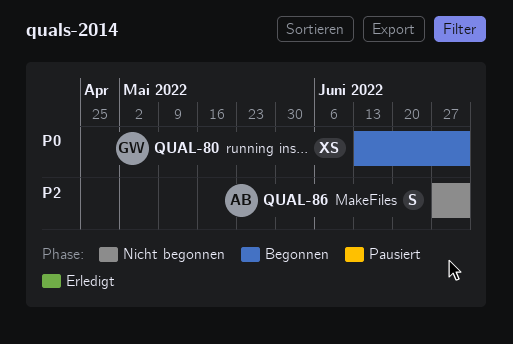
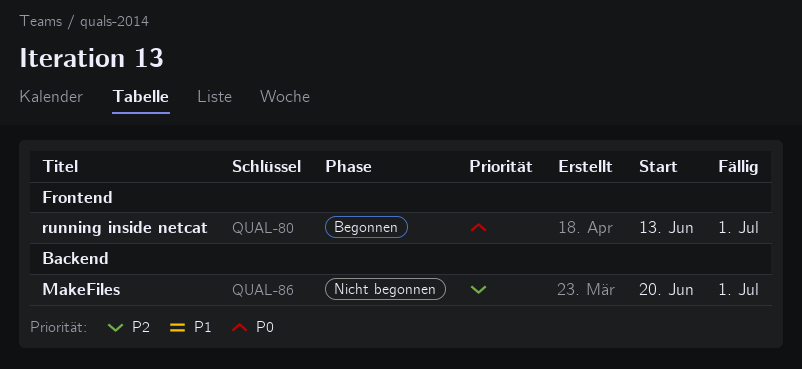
QUAL-86, start: Jun 27 -> Jun 20

